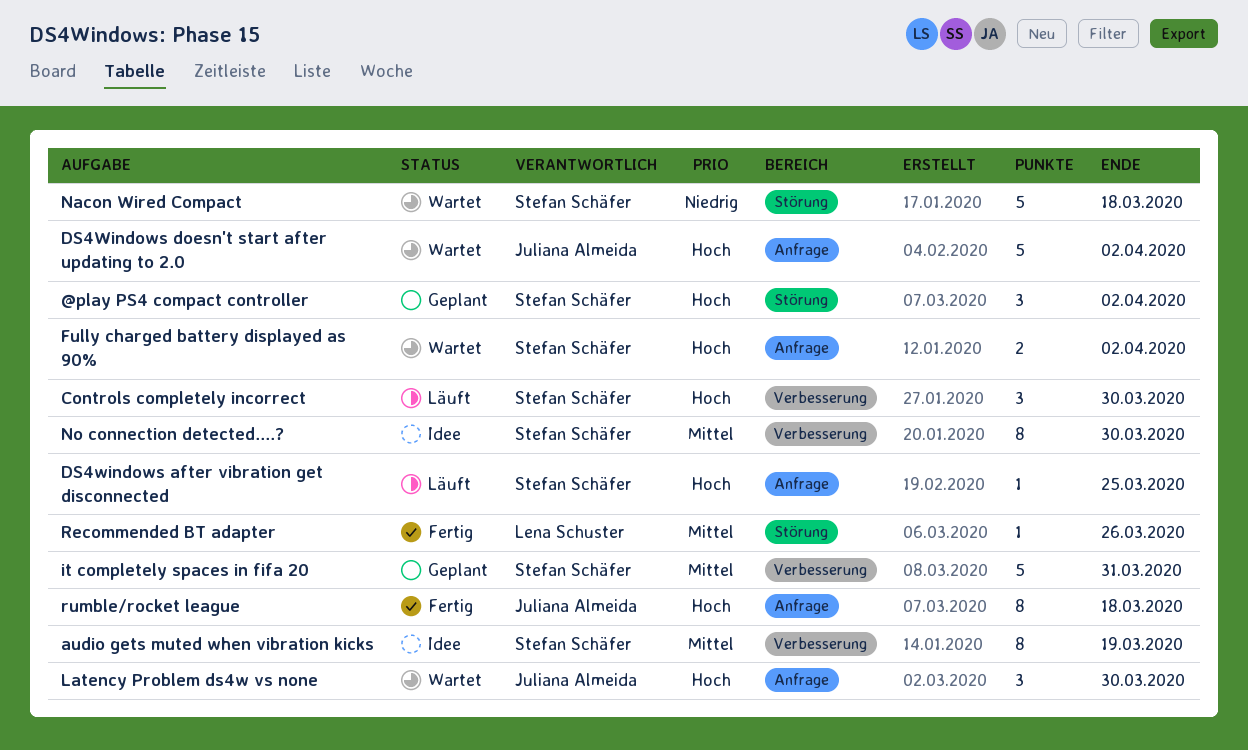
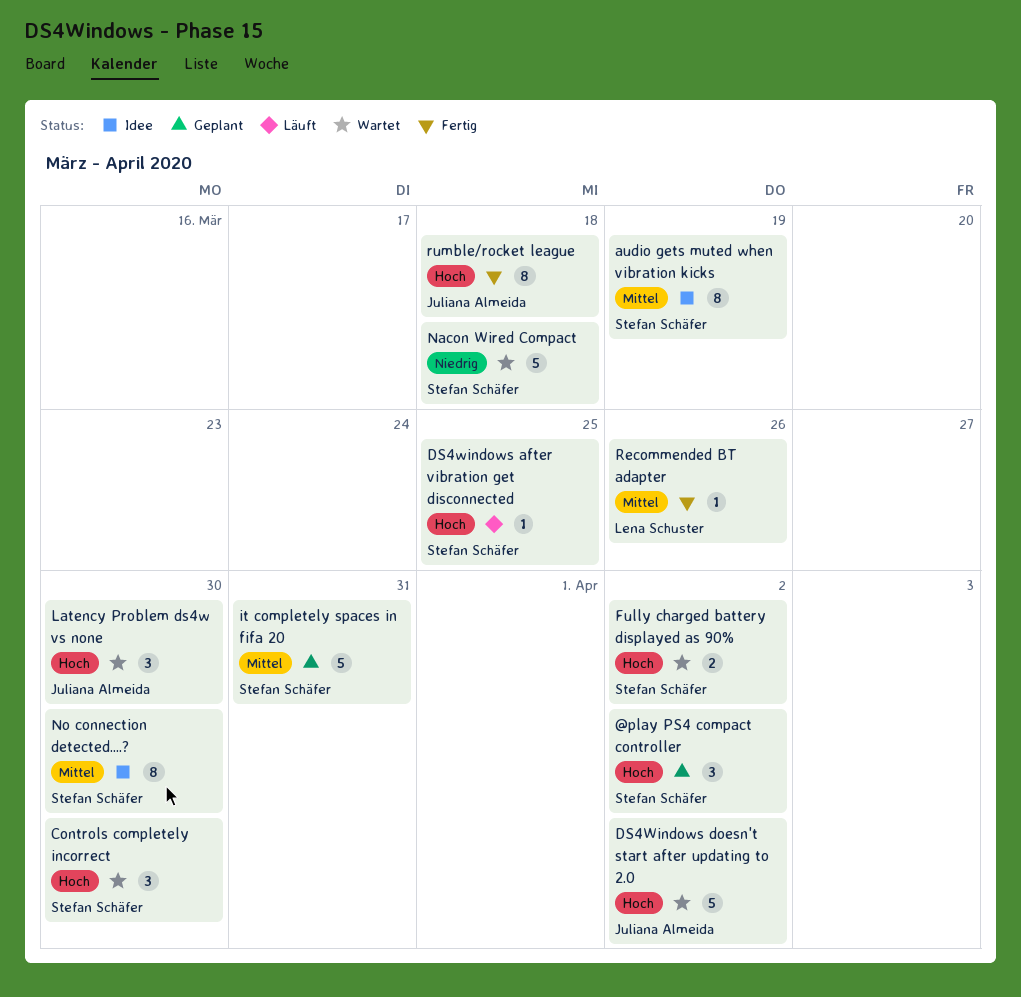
Controls completely incorrect, status: Läuft -> Wartet

